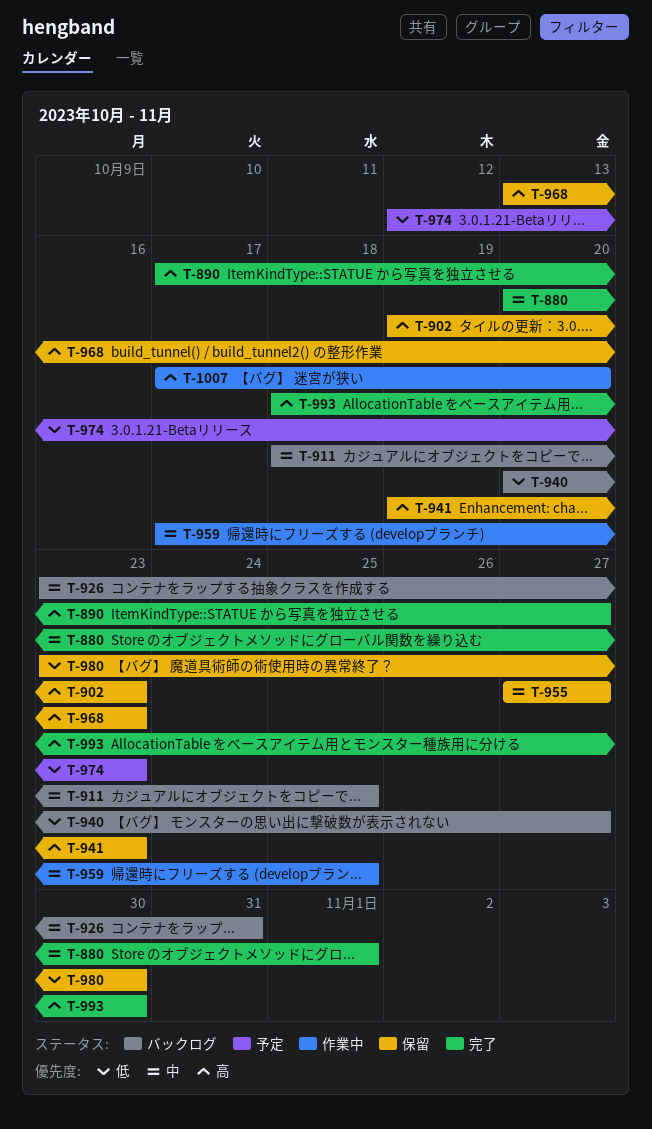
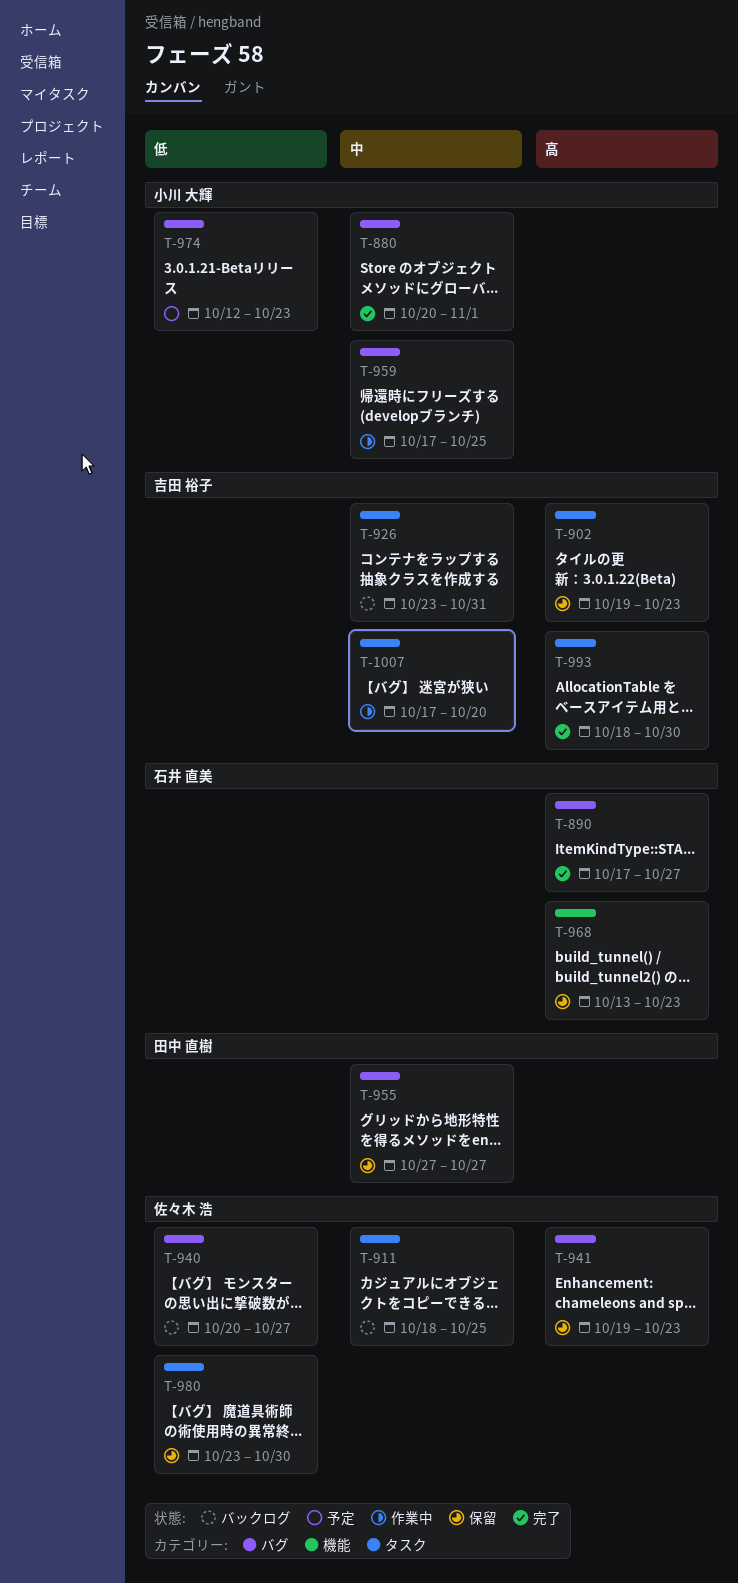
T-1007, priority: 高 -> 中

